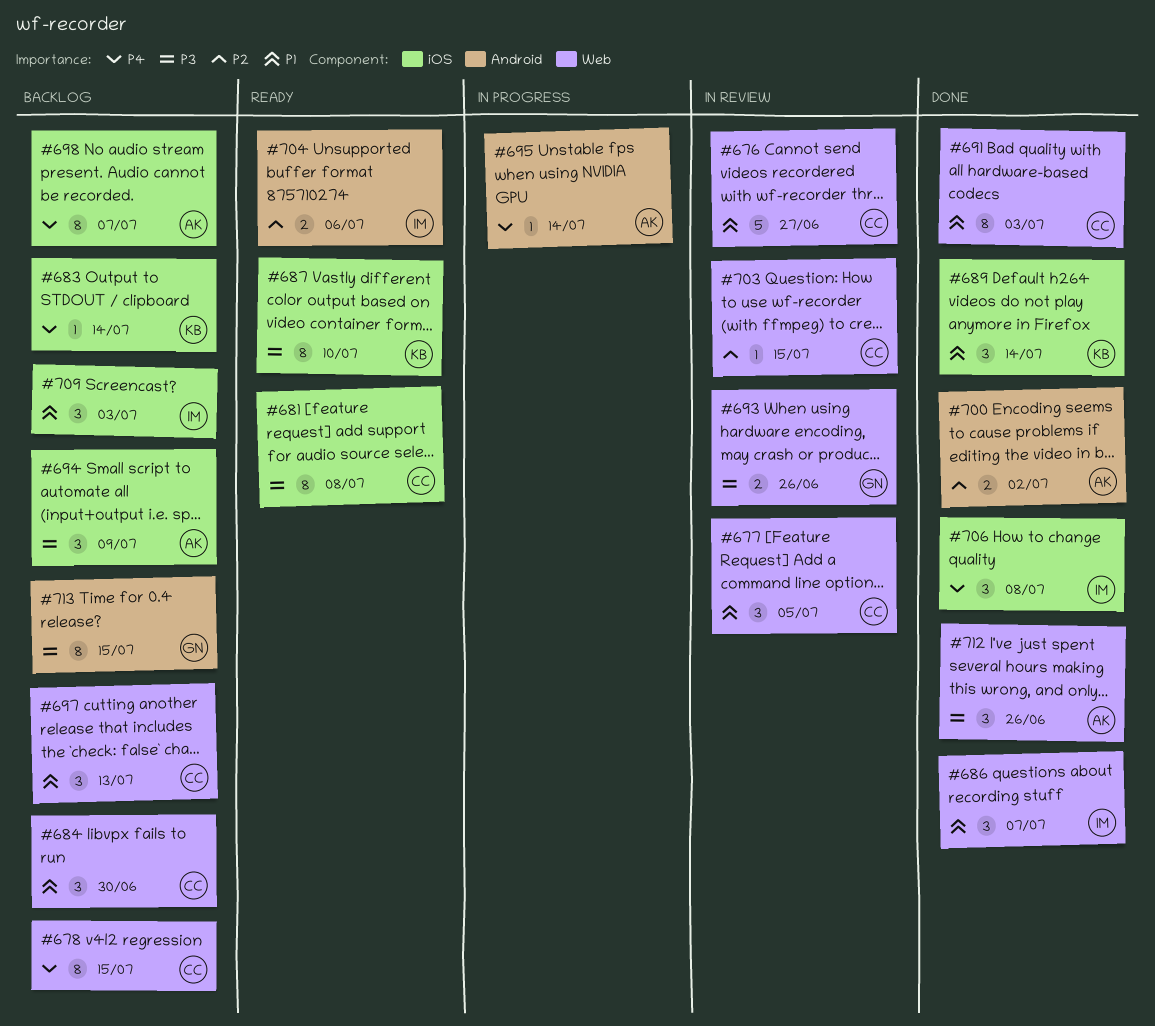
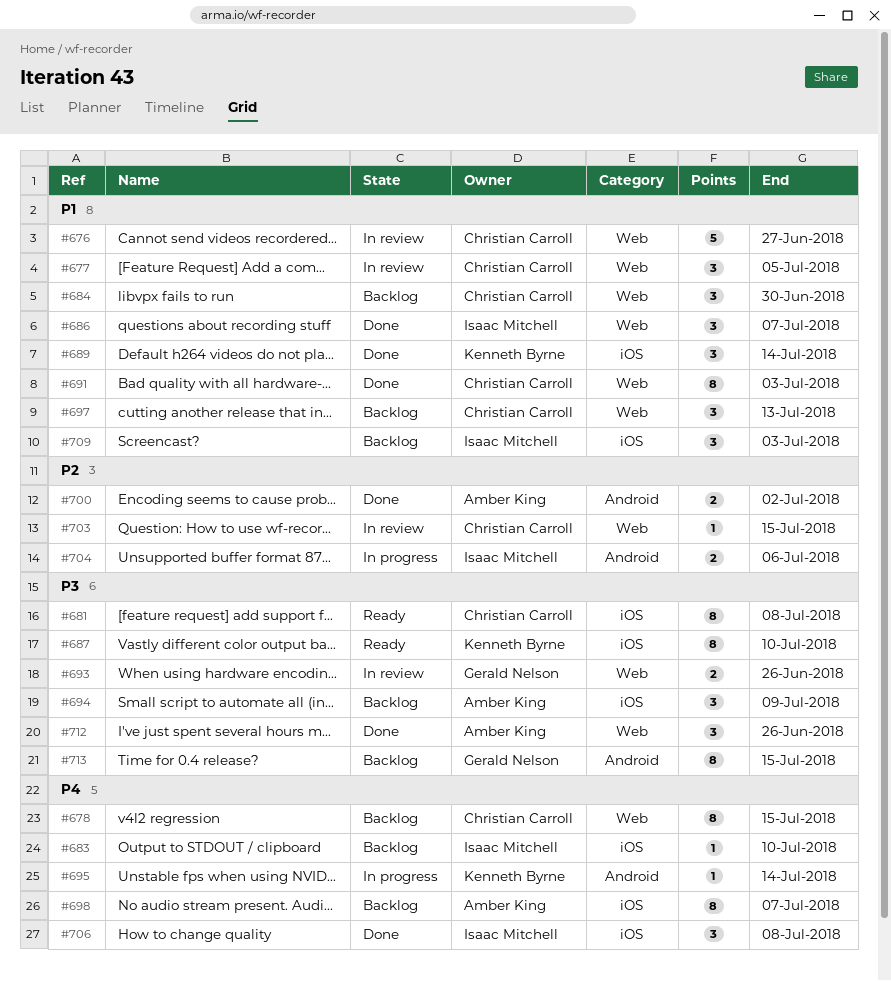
#683, owner: Kenneth Byrne -> Isaac Mitchell
#683, due: Jul 14 -> Jul 10
#695, owner: Amber King -> Kenneth Byrne
#704, status: Ready -> In progress

